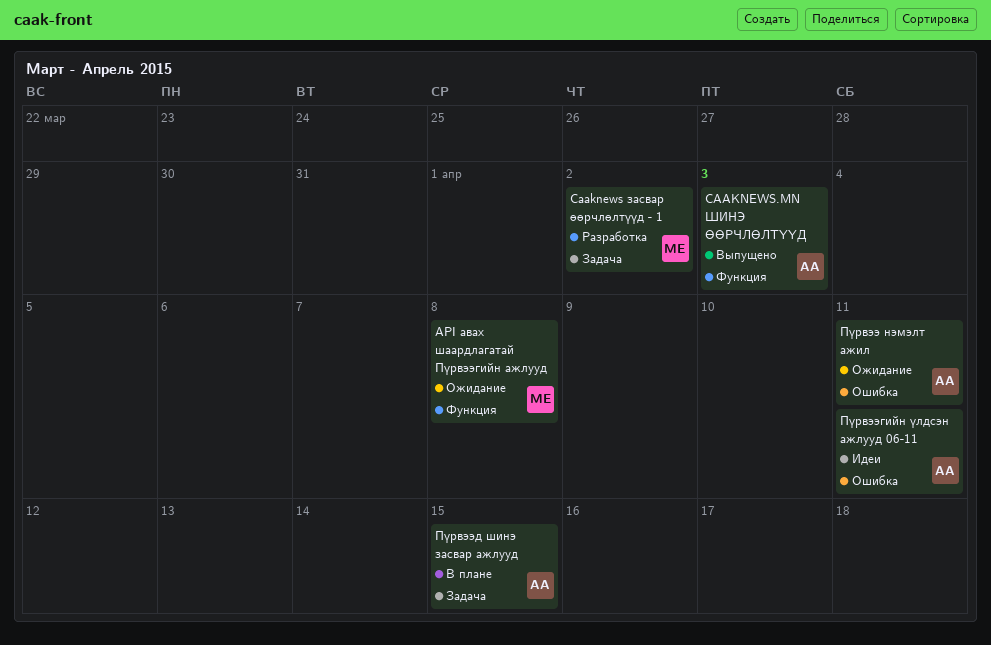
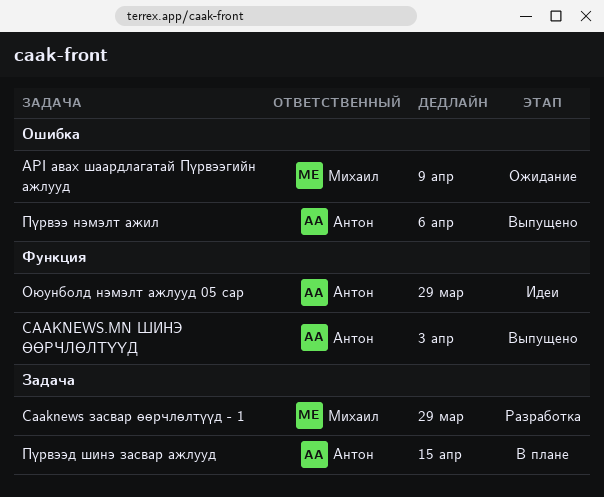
API авах шаардлагатай Пүрвээгийн ажлууд, label: Функция -> Ошибка
API авах шаардлагатай Пүрвээгийн ажлууд, due: Apr 8 -> Apr 9
Caaknews засвар өөрчлөлтүүд - 1, due: Apr 2 -> Mar 29
Оюунболд нэмэлт ажлууд 05 сар: none -> present
Пүрвээ нэмэлт ажил, status: Ожидание -> Выпущено
Пүрвээ нэмэлт ажил, due: Apr 11 -> Apr 6
Пүрвээгийн үлдсэн ажлууд 06-11: present -> none

